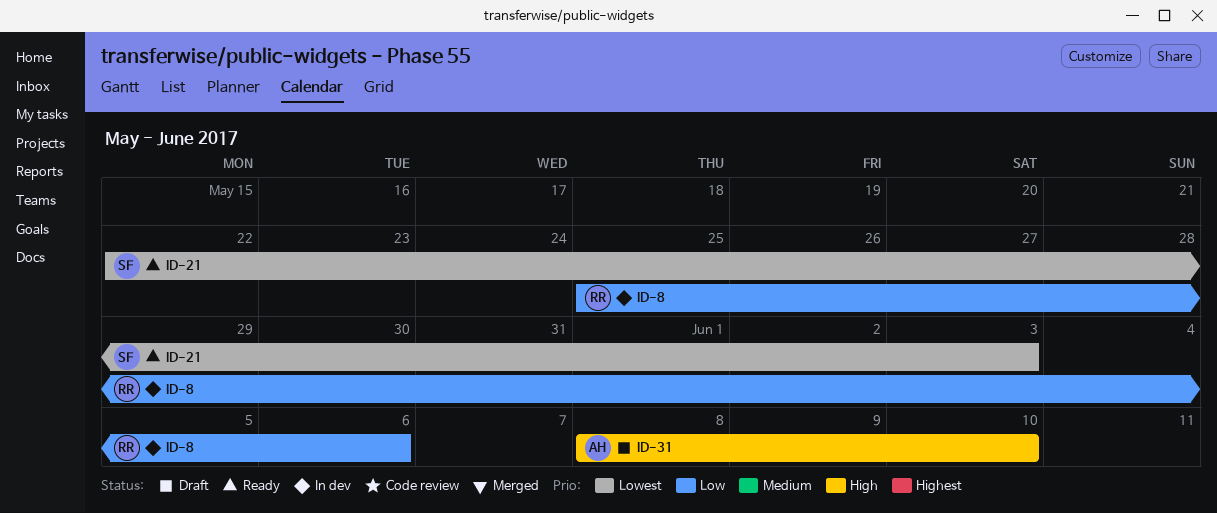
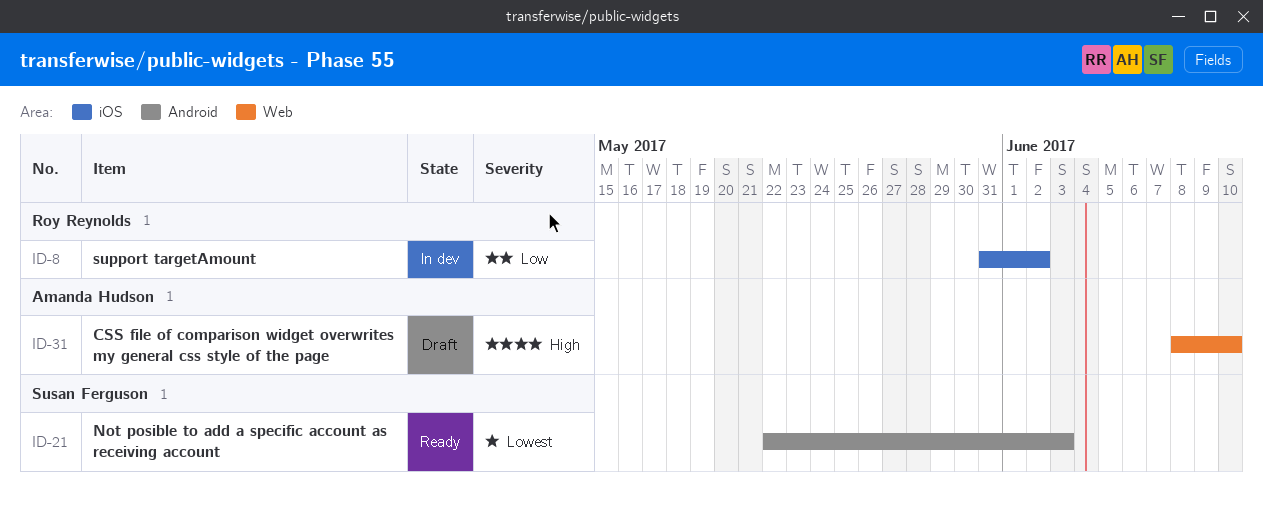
ID-8, start: May 25 -> May 31
ID-8, due: Jun 6 -> Jun 2

